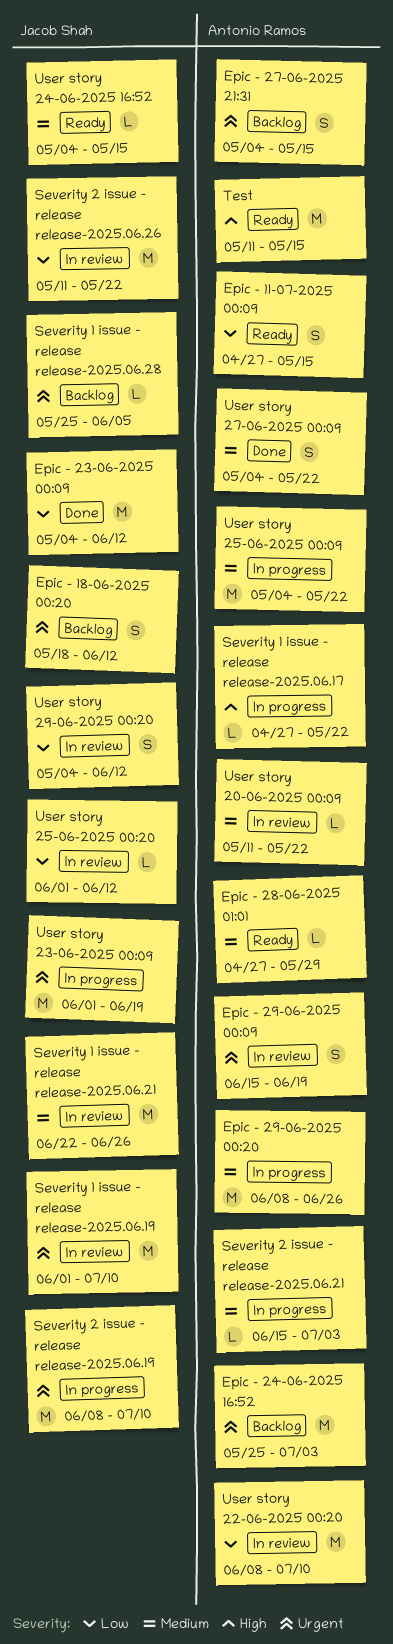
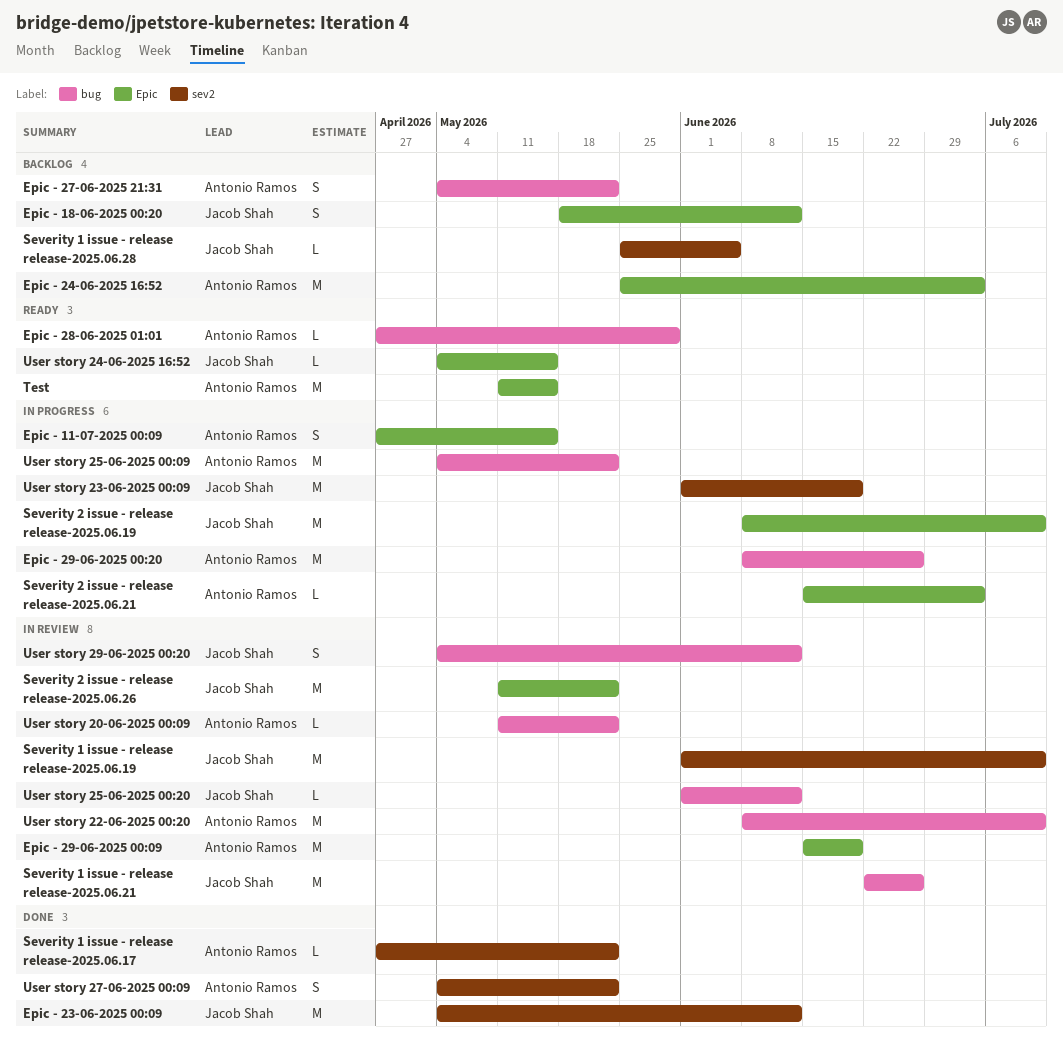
Epic - 11-07-2025 00:09, status: Ready -> In progress
Epic - 27-06-2025 21:31, due: May 15 -> May 22
Epic - 29-06-2025 00:09, estimate: S -> M
Severity 1 issue - release release-2025.06.17, status: In progress -> Done

